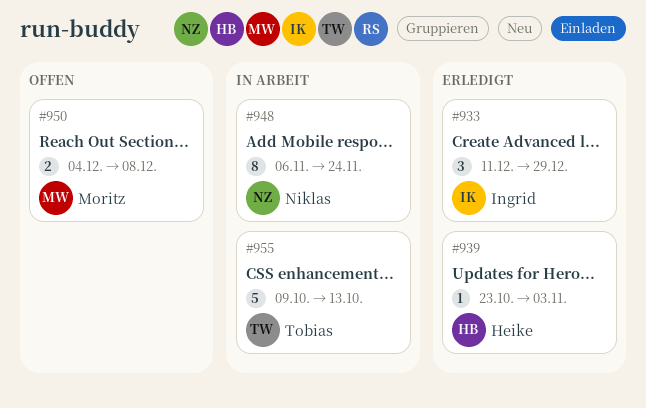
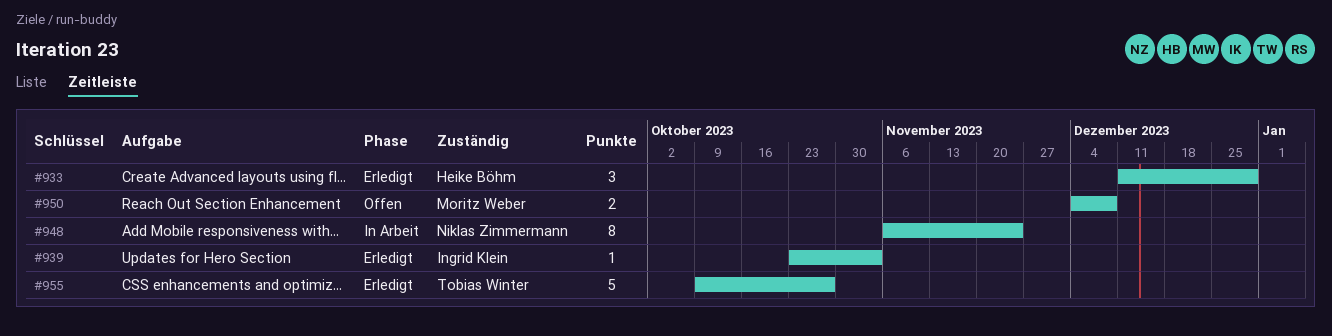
#933, owner: Ingrid Klein -> Heike Böhm
#939, owner: Heike Böhm -> Ingrid Klein
#955, status: In Arbeit -> Erledigt
#955, due: Oct 13 -> Oct 27

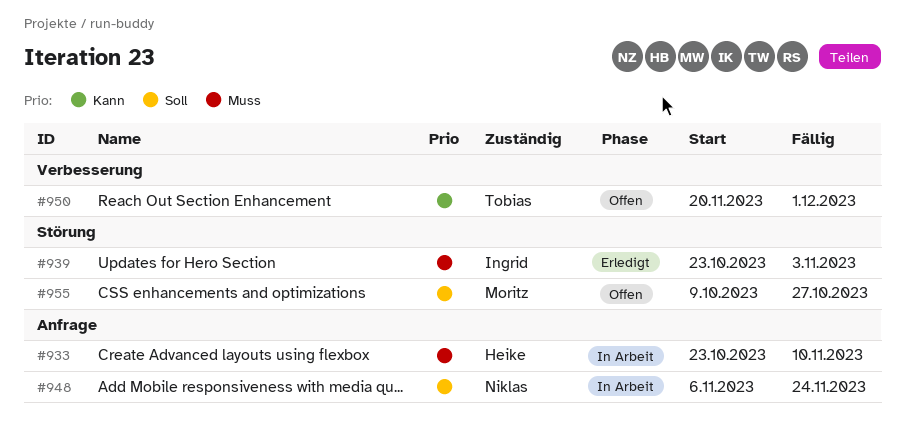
#933, status: Erledigt -> In Arbeit
#933, start: Dec 11 -> Oct 23
#933, due: Dec 29 -> Nov 10
#950, owner: Moritz Weber -> Tobias Winter
#950, start: Dec 4 -> Nov 20
#950, due: Dec 8 -> Dec 1
#955, status: Erledigt -> Offen
#955, owner: Tobias Winter -> Moritz Weber

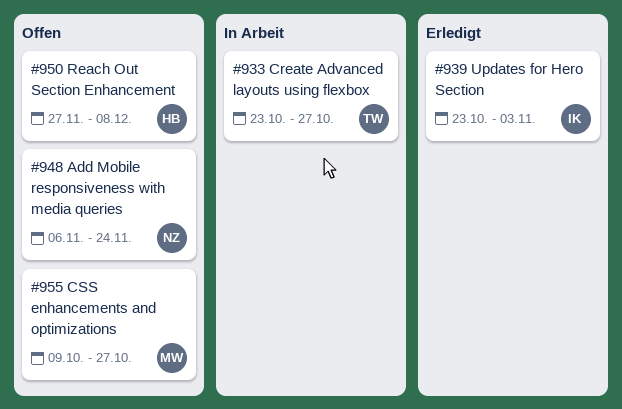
#933, owner: Heike -> Tobias
#933, due: Nov 10 -> Oct 27
#948, status: In Arbeit -> Offen
#950, owner: Tobias -> Heike
#950, start: Nov 20 -> Nov 27
#950, due: Dec 1 -> Dec 8

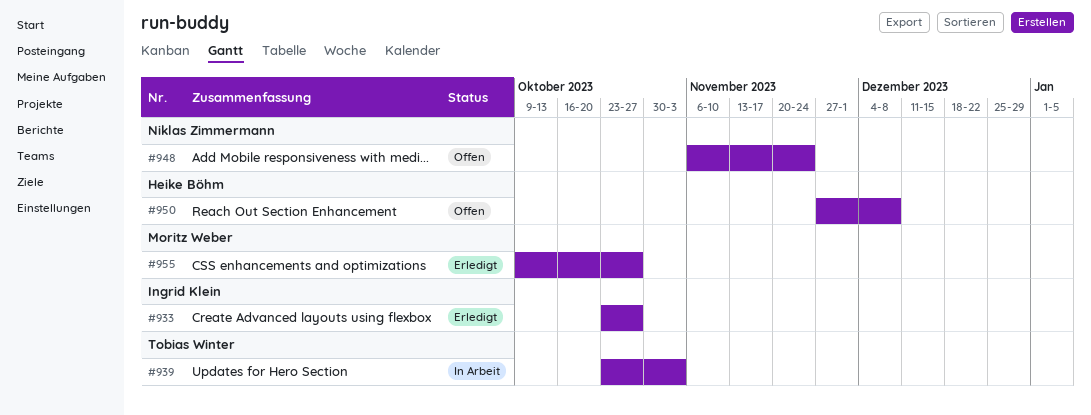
#933, status: In Arbeit -> Erledigt
#933, owner: Tobias Winter -> Ingrid Klein
#939, status: Erledigt -> In Arbeit
#939, owner: Ingrid Klein -> Tobias Winter
#955, status: Offen -> Erledigt

